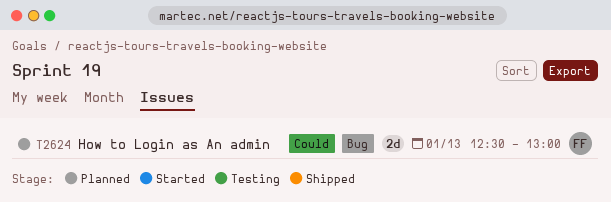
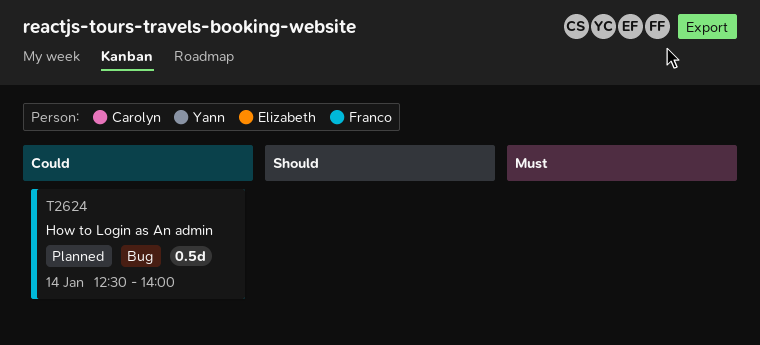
T2624, estimate: 2d -> 0.5d
T2624, day: Jan 13 -> Jan 14
T2624, ends: 13:00 -> 14:00

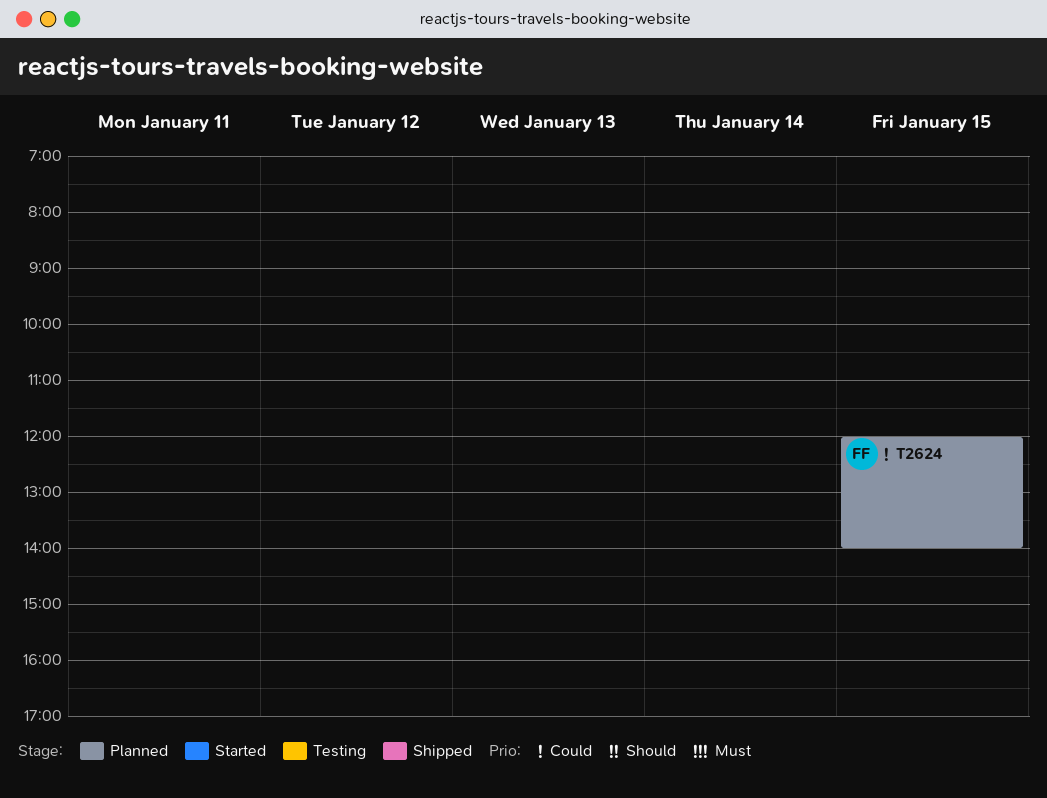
T2624, day: Jan 14 -> Jan 15
T2624, begins: 12:30 -> 12:00

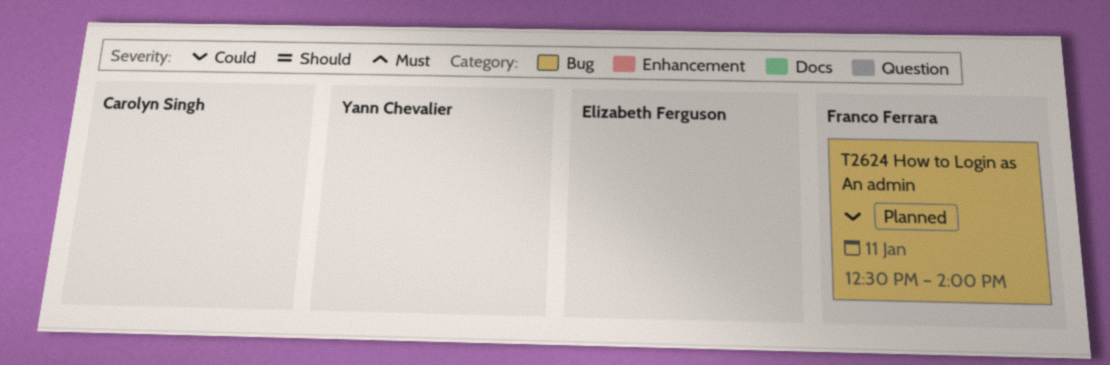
T2624, day: Jan 15 -> Jan 11
T2624, begins: 12:00 -> 12:30

